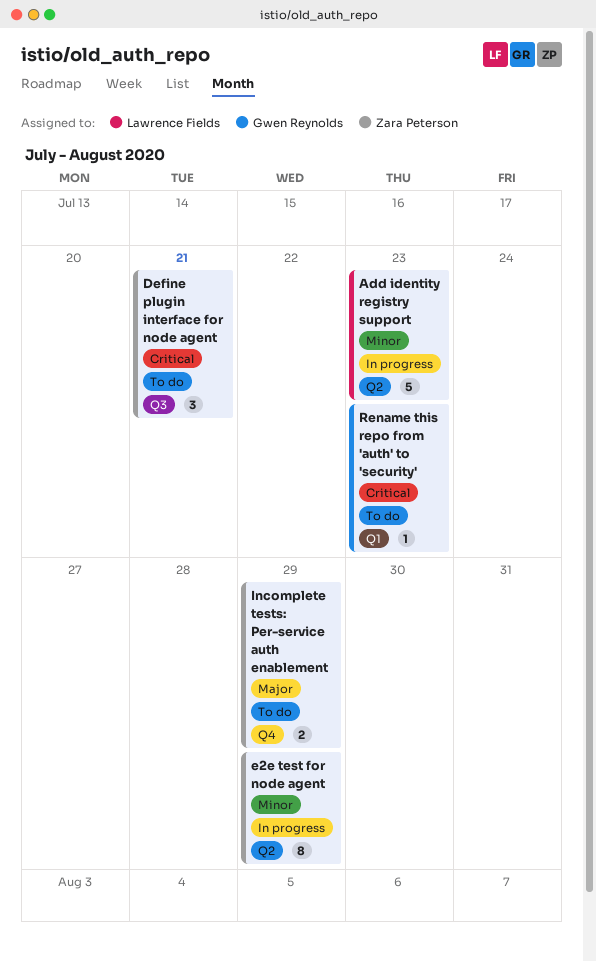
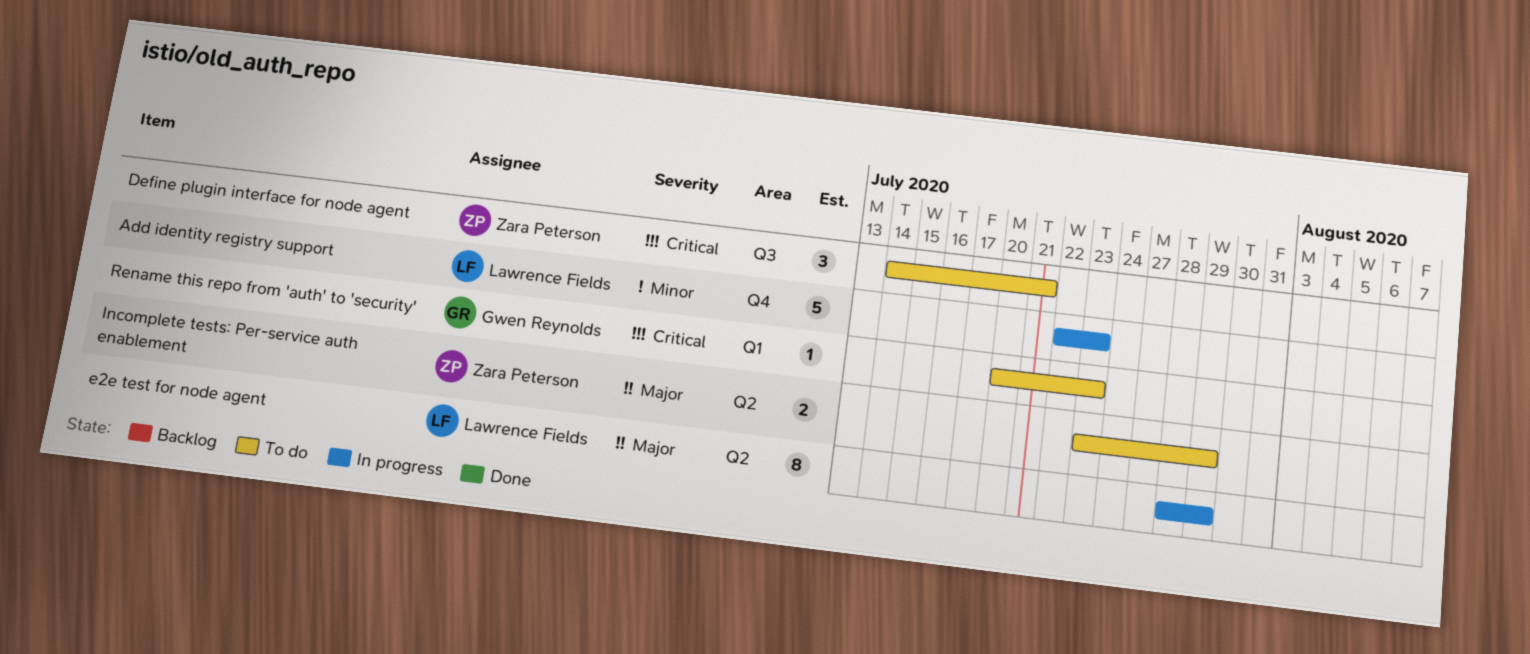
Add identity registry support, label: Q2 -> Q4
e2e test for node agent, owner: Zara Peterson -> Lawrence Fields
e2e test for node agent, priority: Minor -> Major
Incomplete tests: Per-service auth enablement, label: Q4 -> Q2

